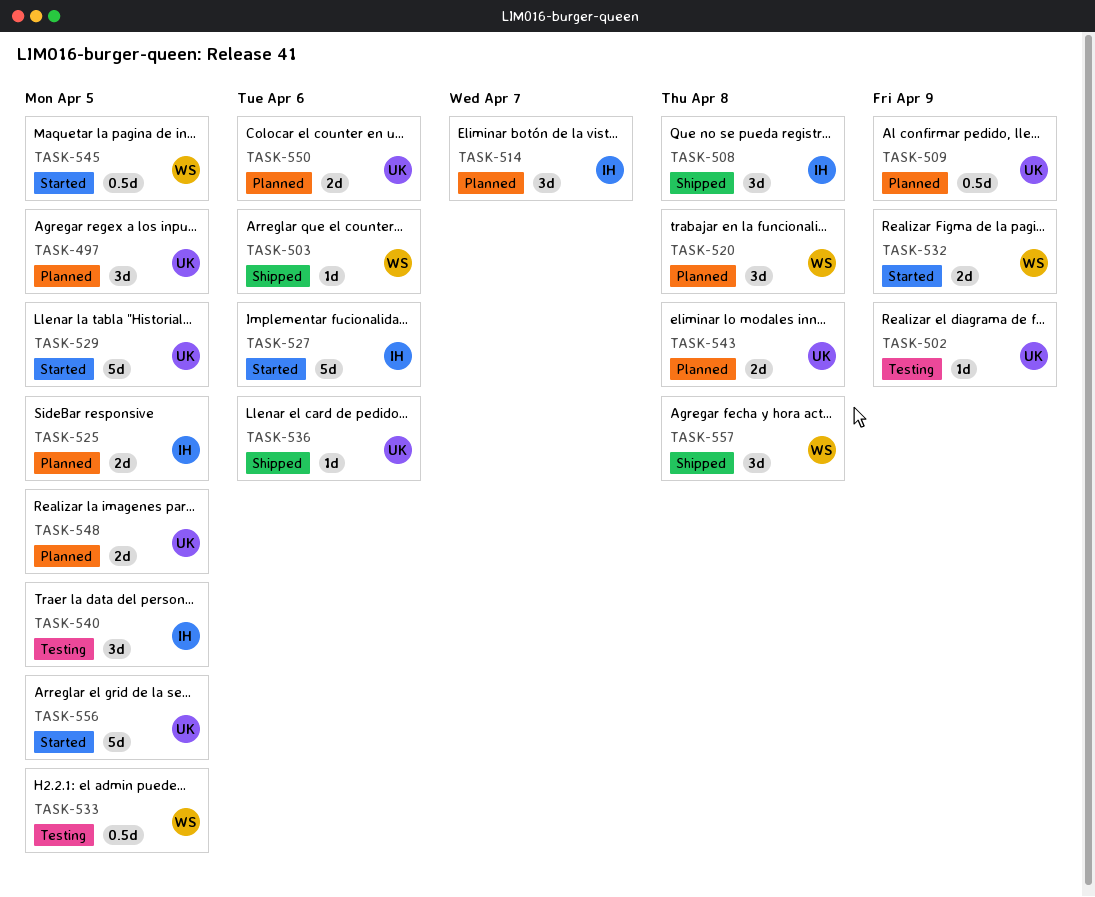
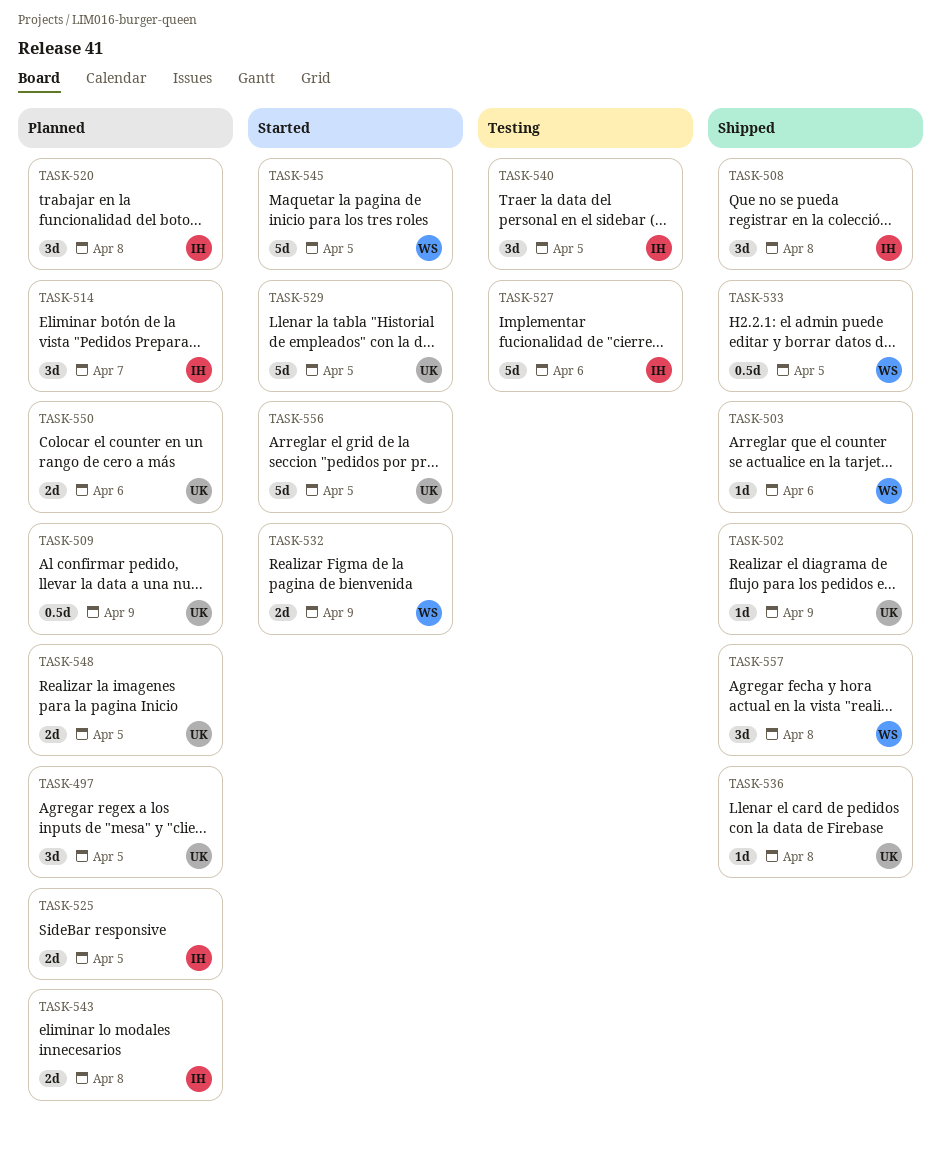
TASK-502, status: Testing -> Shipped
TASK-520, owner: WS -> IH
TASK-527, status: Started -> Testing
TASK-533, status: Testing -> Shipped
TASK-536, due: Apr 6 -> Apr 8
TASK-543, owner: UK -> IH
TASK-545, estimate: 0.5d -> 5d

